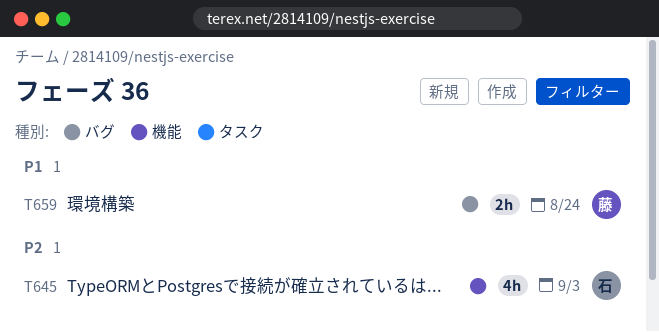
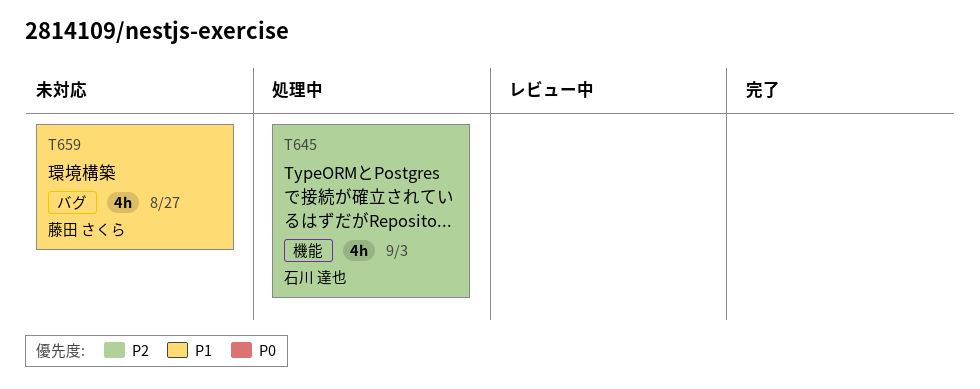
T659, estimate: 2h -> 4h
T659, due: Aug 24 -> Aug 27

